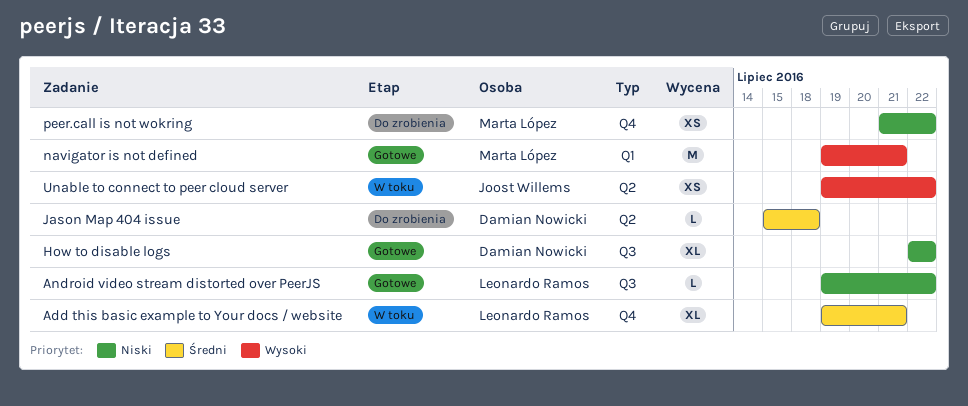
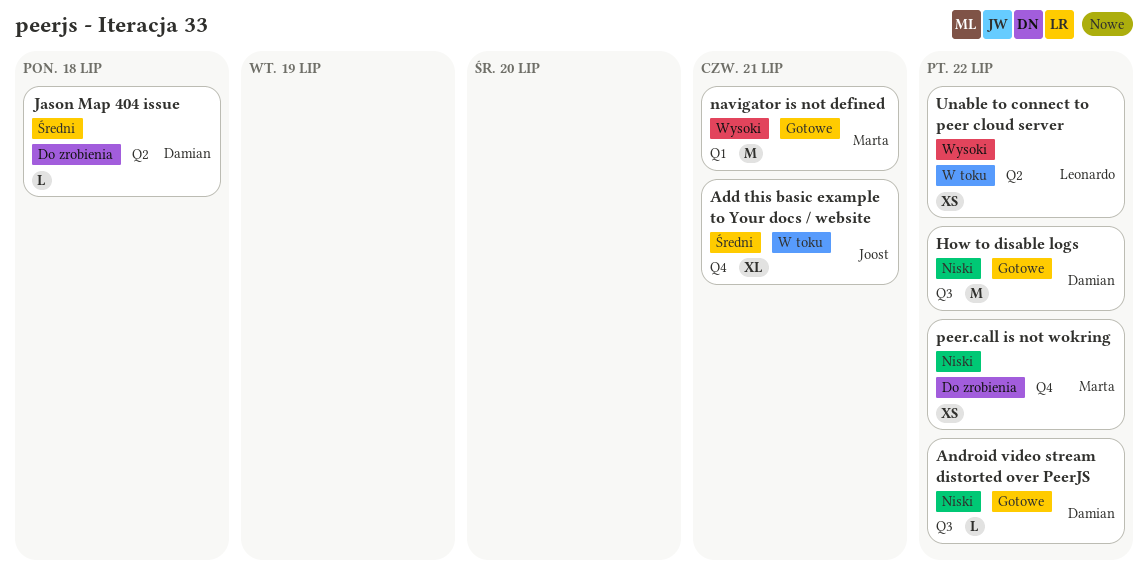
Add this basic example to Your docs / website, owner: Leonardo Ramos -> Joost Willems
Android video stream distorted over PeerJS, owner: Leonardo Ramos -> Damian Nowicki
How to disable logs, estimate: XL -> M
Unable to connect to peer cloud server, owner: Joost Willems -> Leonardo Ramos

